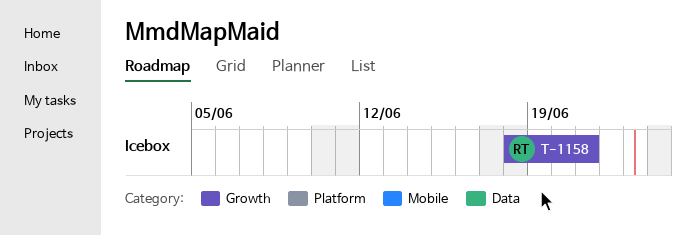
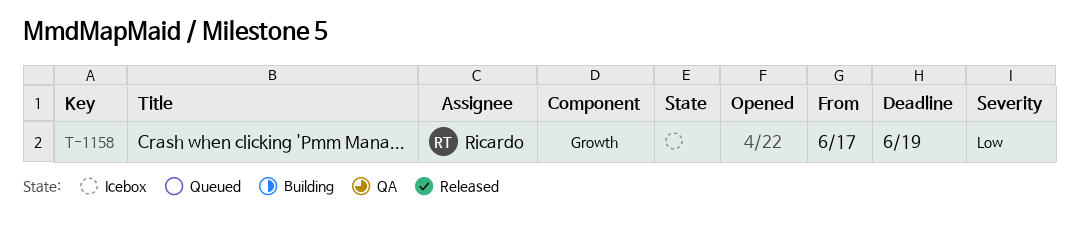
T-1158, start: Jun 18 -> Jun 17
T-1158, due: Jun 21 -> Jun 19

